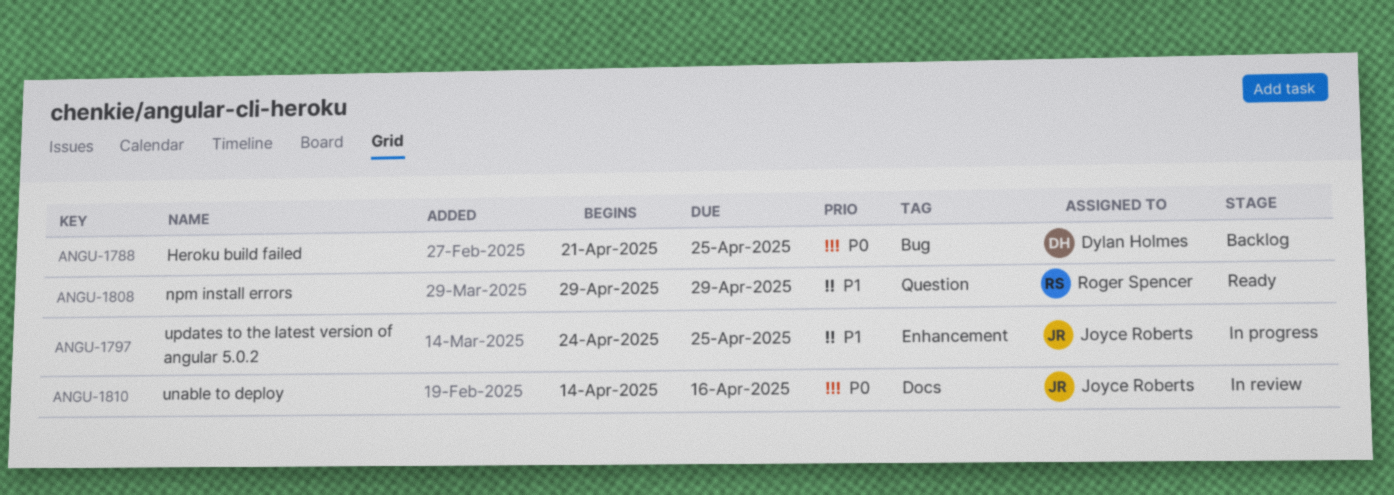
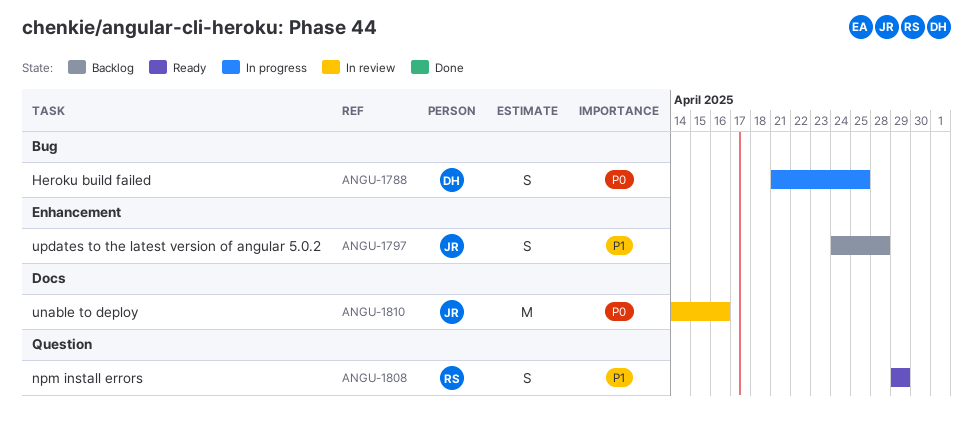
ANGU-1788, status: Backlog -> In progress
ANGU-1797, status: In progress -> Backlog
ANGU-1797, due: Apr 25 -> Apr 28

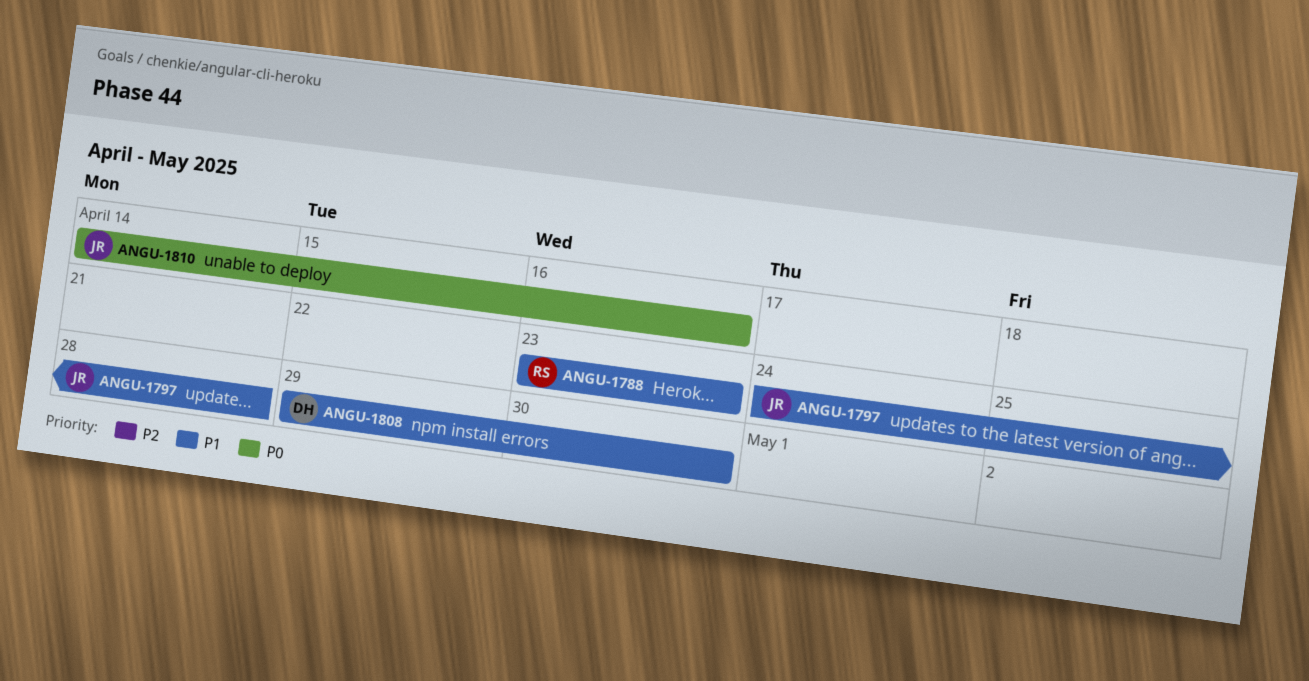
ANGU-1788, owner: DH -> RS
ANGU-1788, priority: P0 -> P1
ANGU-1788, start: Apr 21 -> Apr 23
ANGU-1788, due: Apr 25 -> Apr 23
ANGU-1808, owner: RS -> DH
ANGU-1808, due: Apr 29 -> Apr 30

